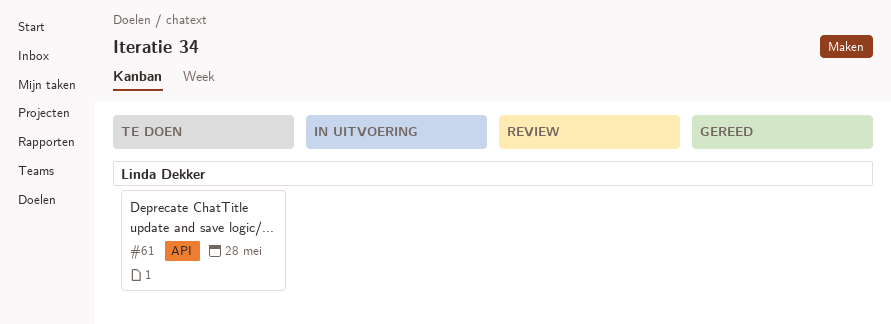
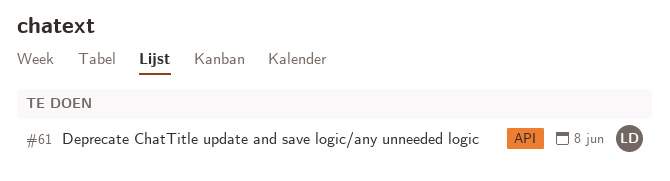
#61, due: May 28 -> Jun 8

